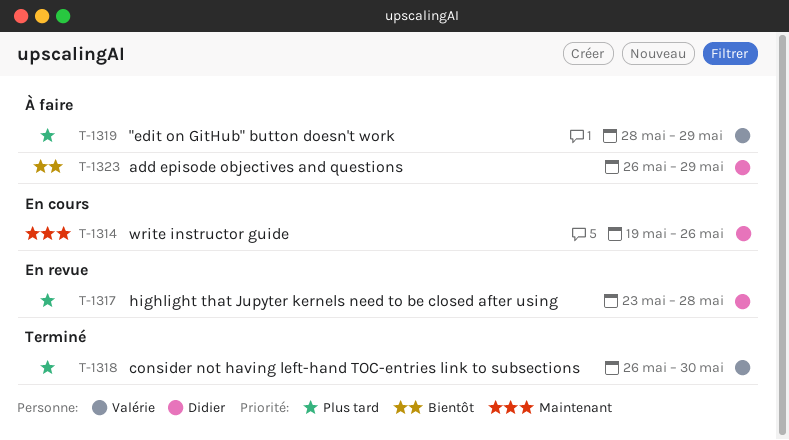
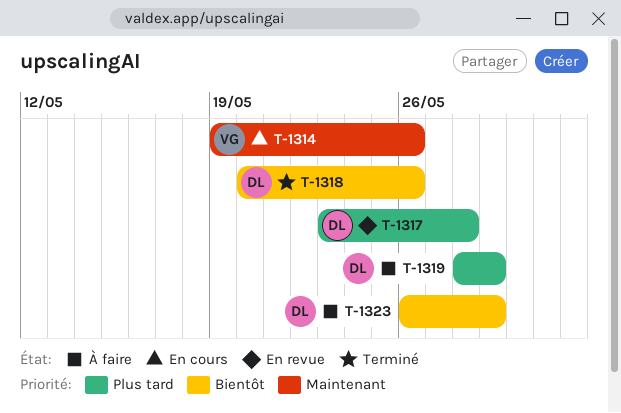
T-1314, owner: Didier -> Valérie
T-1318, owner: Valérie -> Didier
T-1318, priority: Plus tard -> Bientôt
T-1318, start: May 26 -> May 20
T-1318, due: May 30 -> May 26
T-1319, owner: Valérie -> Didier

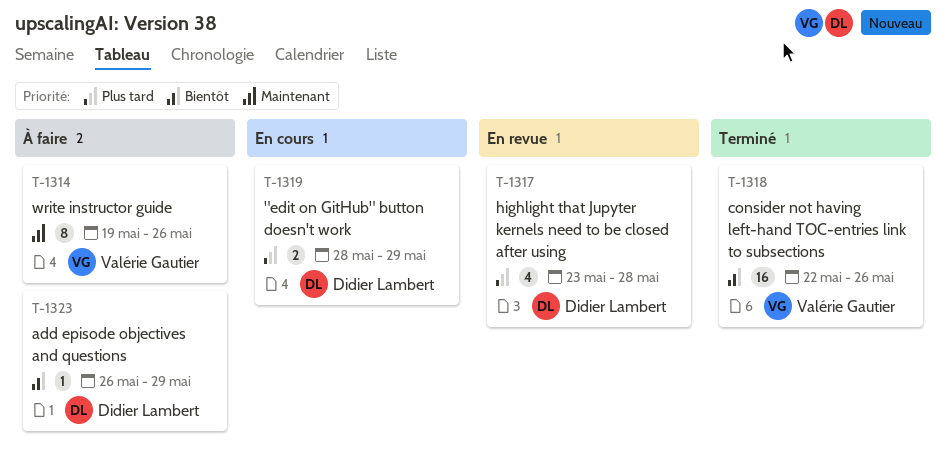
T-1314, status: En cours -> À faire
T-1318, owner: Didier Lambert -> Valérie Gautier
T-1318, start: May 20 -> May 22
T-1319, status: À faire -> En cours

